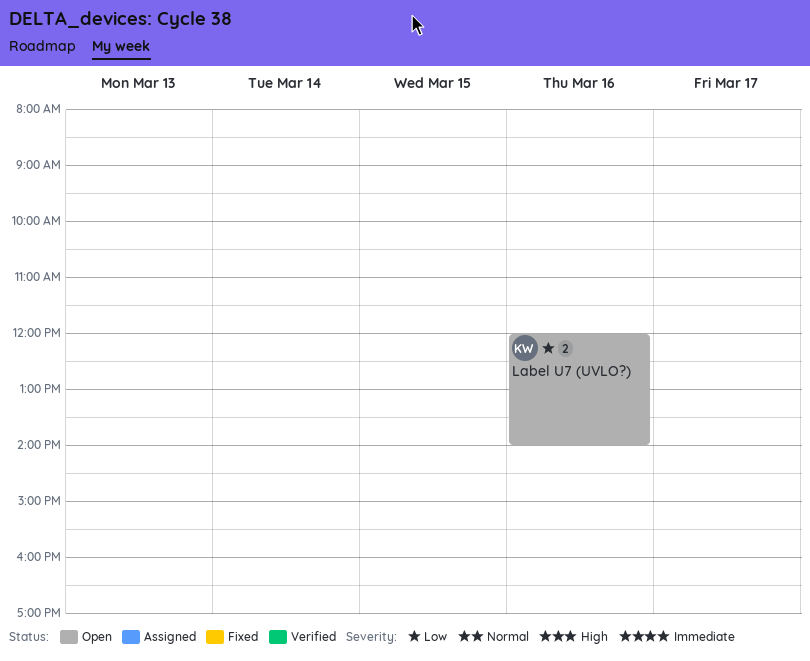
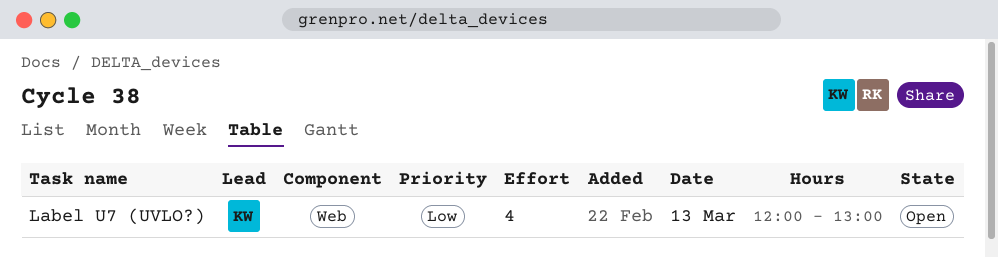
Label U7 (UVLO?), estimate: 2 -> 4
Label U7 (UVLO?), day: Mar 16 -> Mar 13
Label U7 (UVLO?), ends: 14:00 -> 13:00

